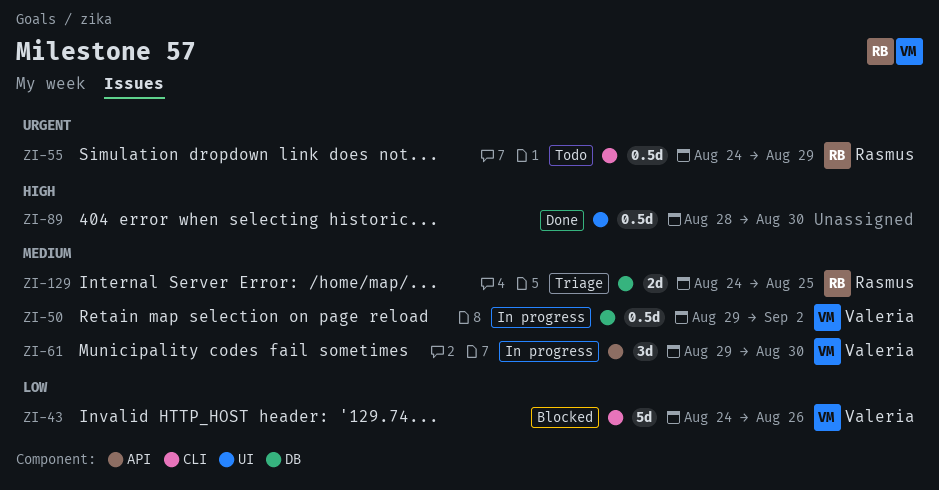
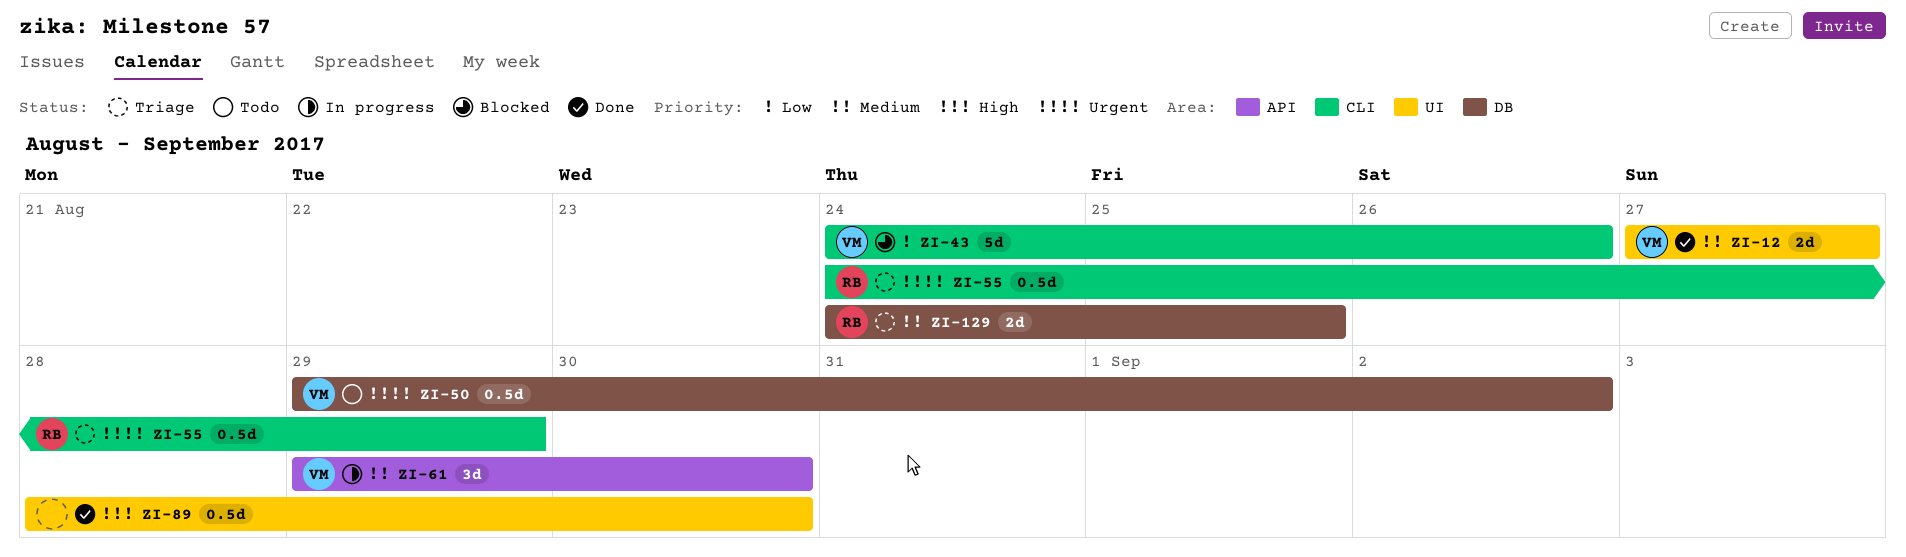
ZI-12: none -> present
ZI-50, status: In progress -> Todo
ZI-50, priority: Medium -> Urgent
ZI-55, status: Todo -> Triage

